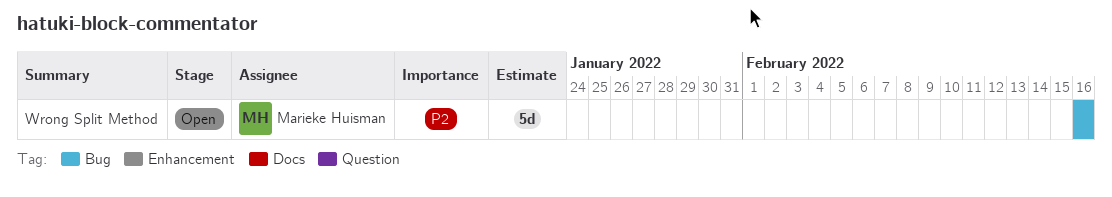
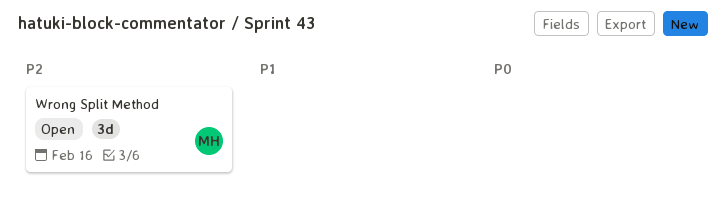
Wrong Split Method, estimate: 5d -> 3d

